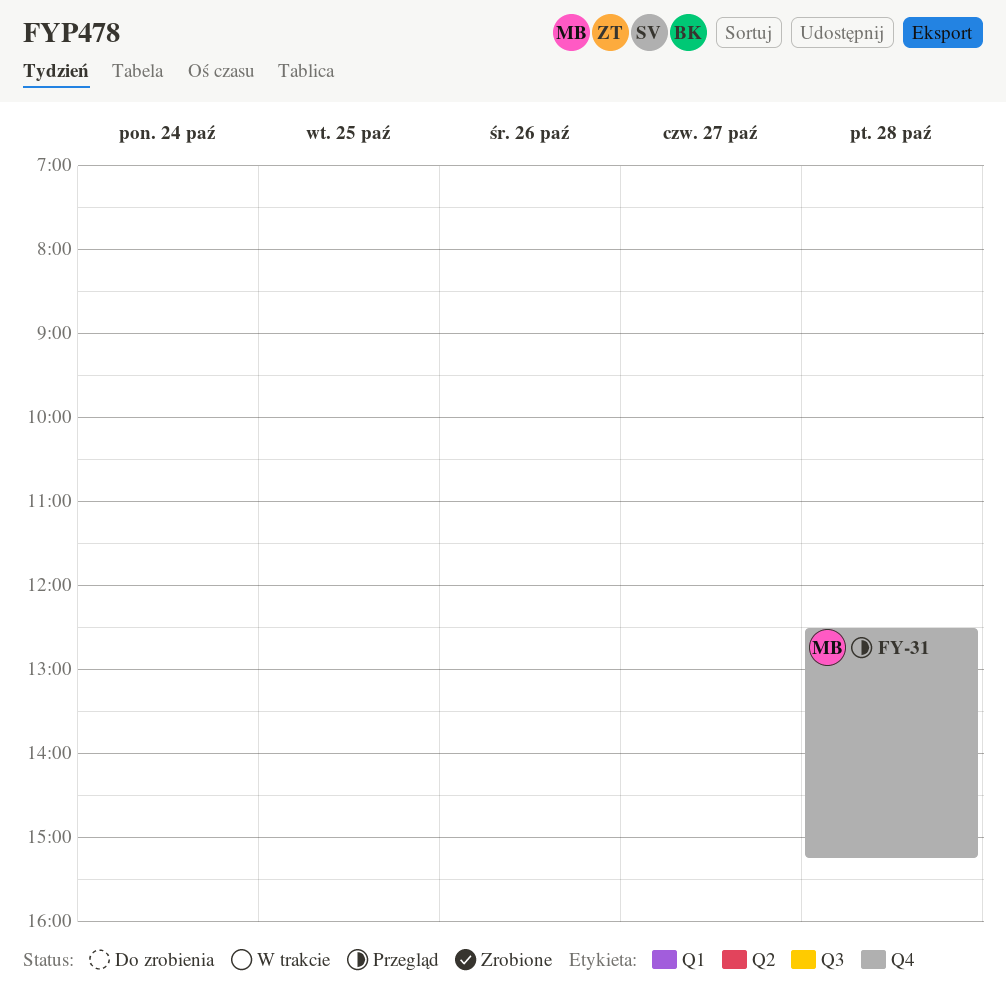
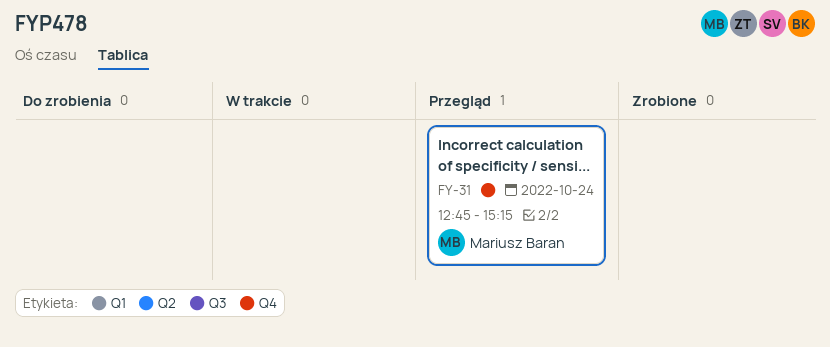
FY-31, day: Oct 28 -> Oct 24
FY-31, begins: 12:30 -> 12:45

